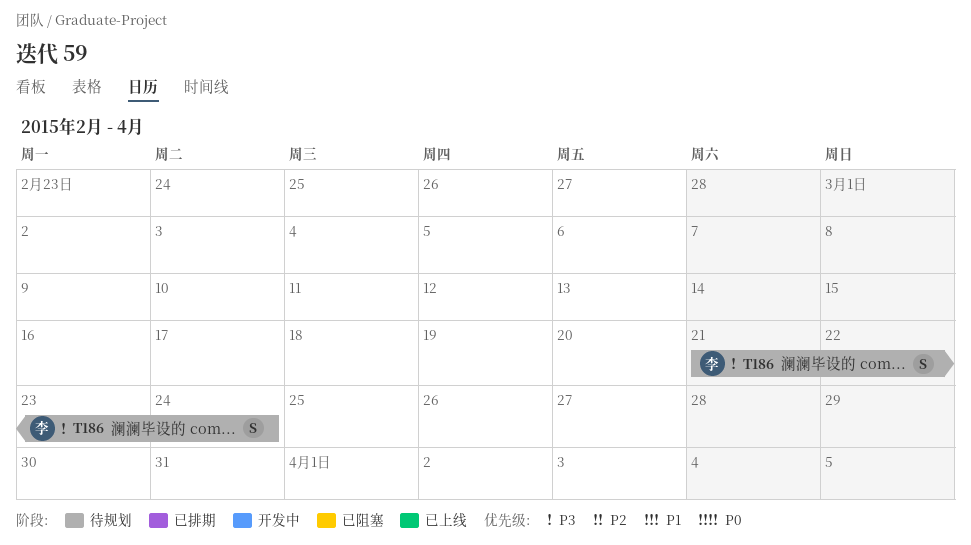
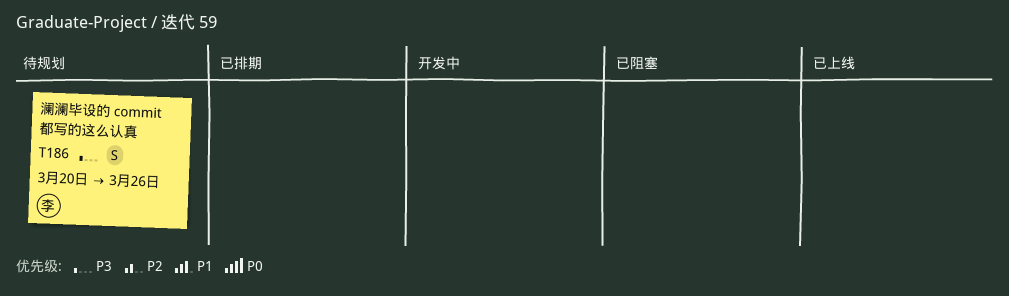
T186, start: Mar 21 -> Mar 20
T186, due: Mar 24 -> Mar 26

